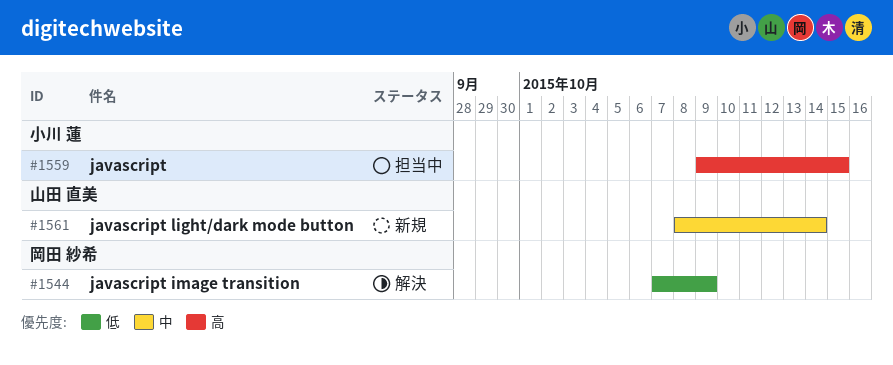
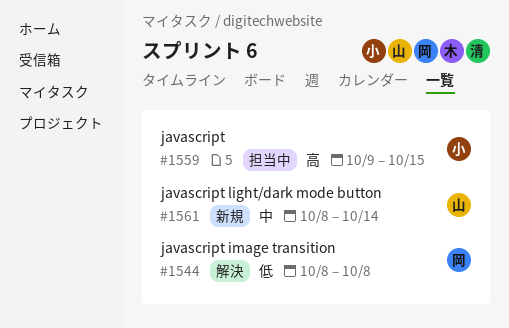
#1544, start: Oct 7 -> Oct 8
#1544, due: Oct 9 -> Oct 8

